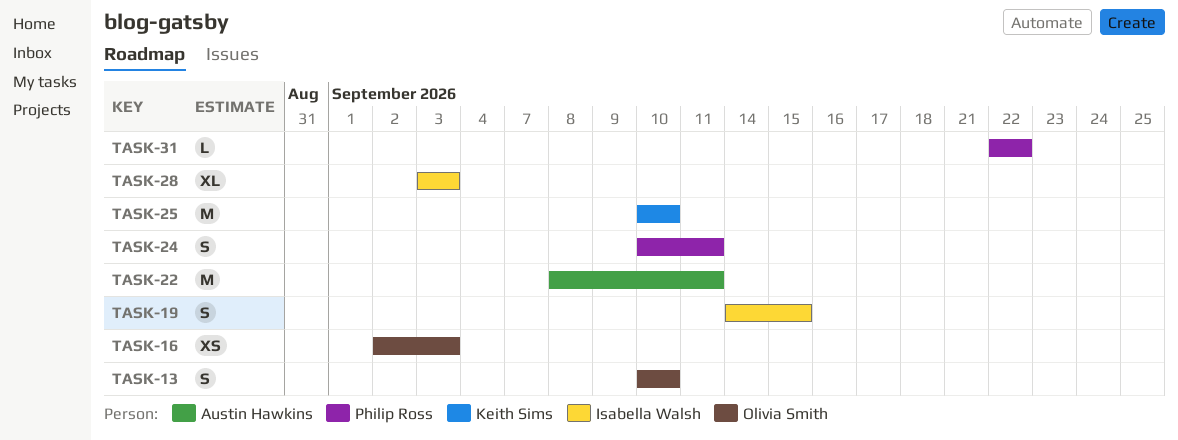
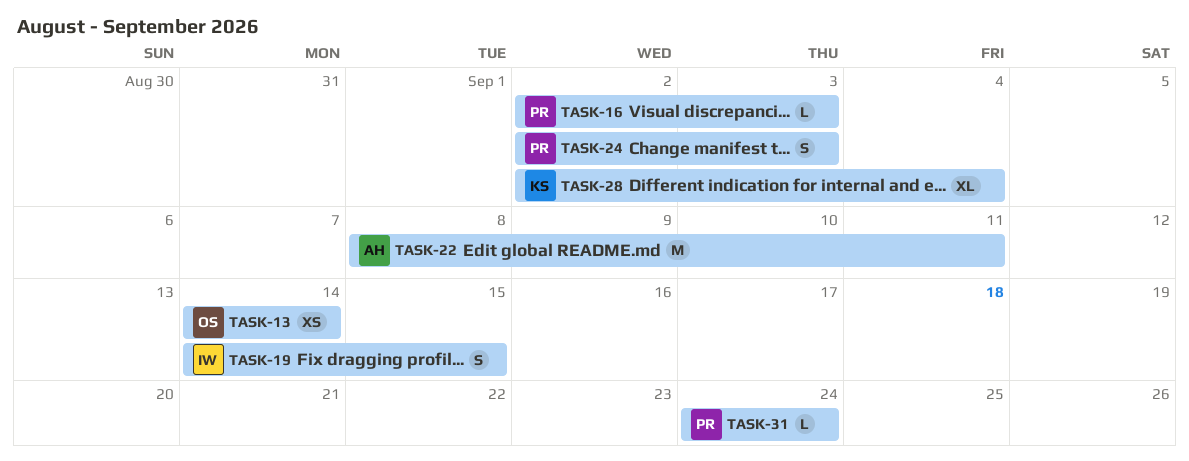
TASK-13, estimate: S -> XS
TASK-13, start: Sep 10 -> Sep 14
TASK-13, due: Sep 10 -> Sep 14
TASK-16, owner: Olivia Smith -> Philip Ross
TASK-16, estimate: XS -> L
TASK-24, start: Sep 10 -> Sep 2
TASK-24, due: Sep 11 -> Sep 3
TASK-25: present -> none
TASK-28, owner: Isabella Walsh -> Keith Sims
TASK-28, start: Sep 3 -> Sep 2
TASK-28, due: Sep 3 -> Sep 4
TASK-31, start: Sep 22 -> Sep 24
TASK-31, due: Sep 22 -> Sep 24

